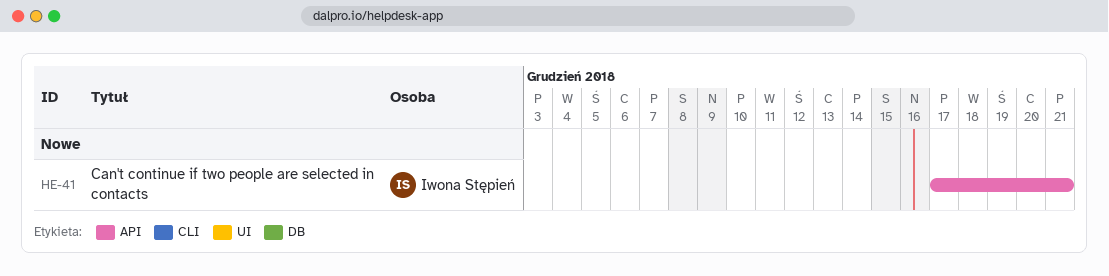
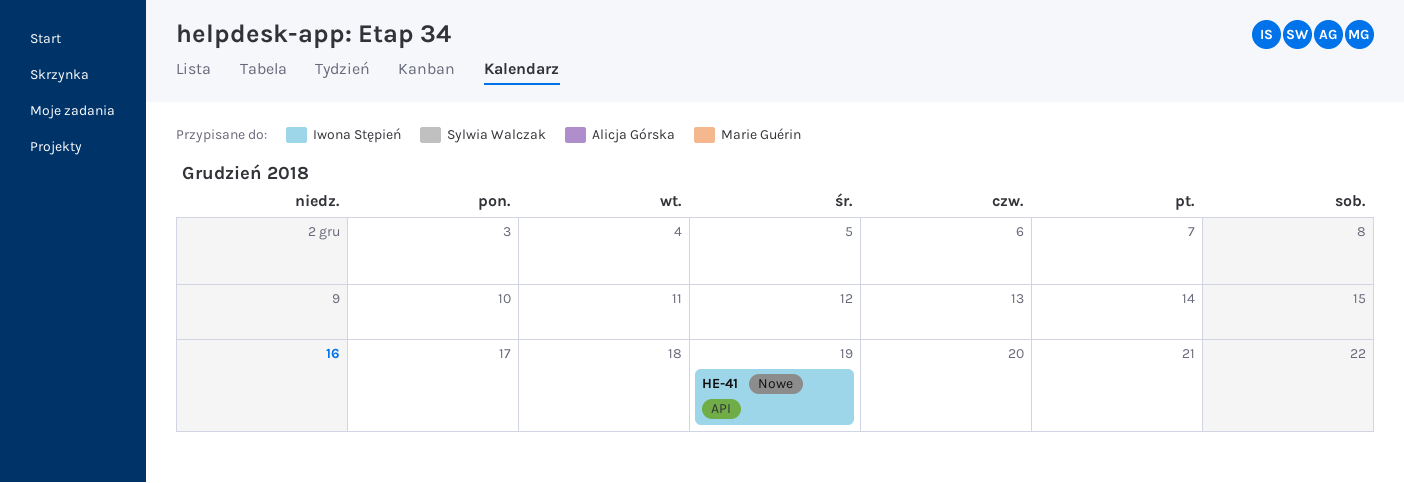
HE-41, due: Dec 21 -> Dec 19

